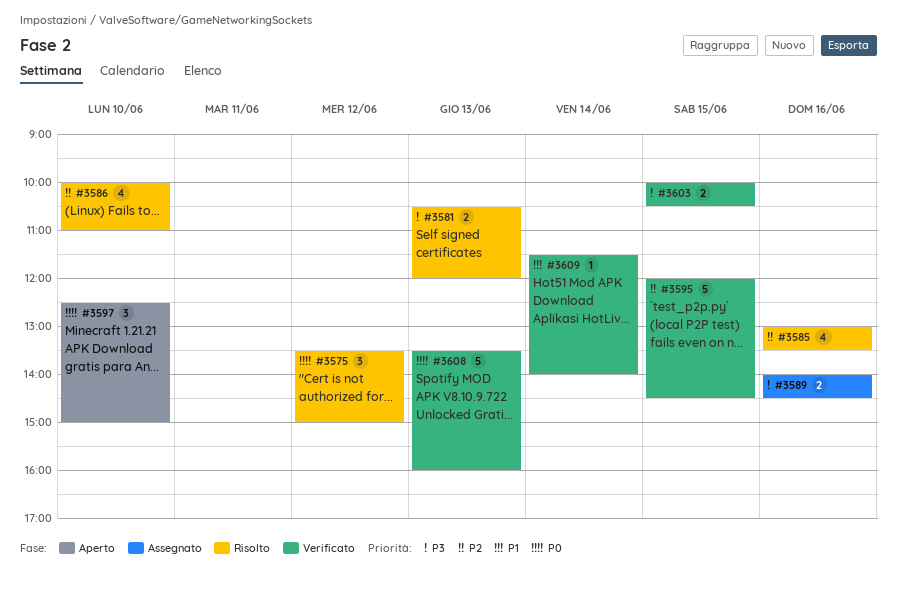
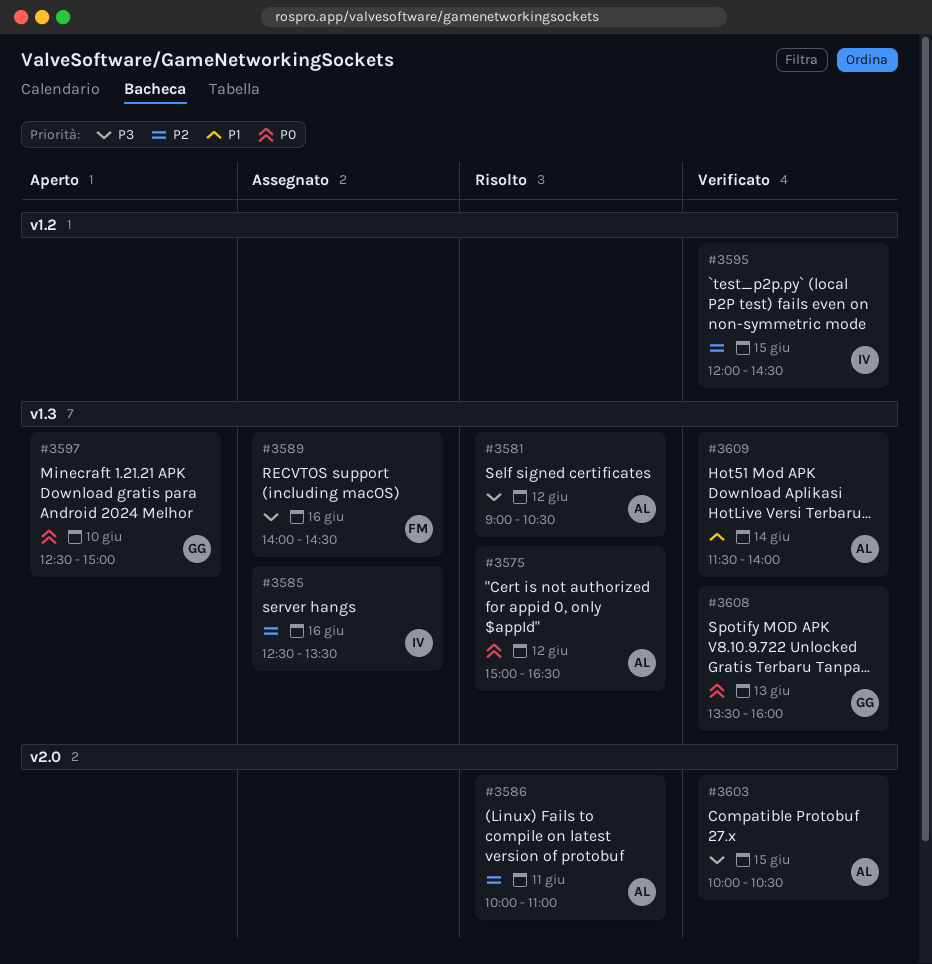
#3575, begins: 13:30 -> 15:00
#3575, ends: 15:00 -> 16:30
#3581, day: Jun 13 -> Jun 12
#3581, begins: 10:30 -> 09:00
#3581, ends: 12:00 -> 10:30
#3585, status: Risolto -> Assegnato
#3585, begins: 13:00 -> 12:30
#3586, day: Jun 10 -> Jun 11

